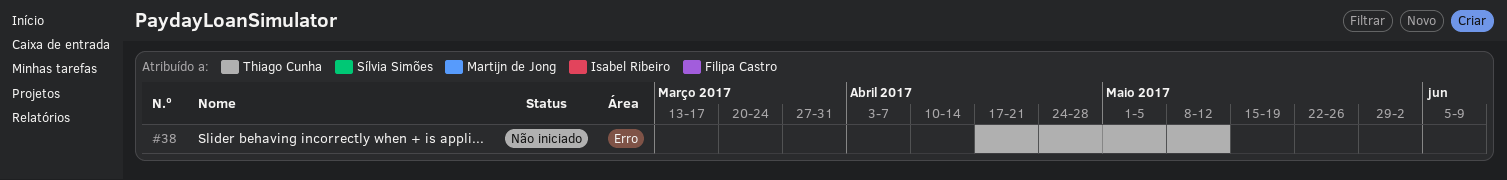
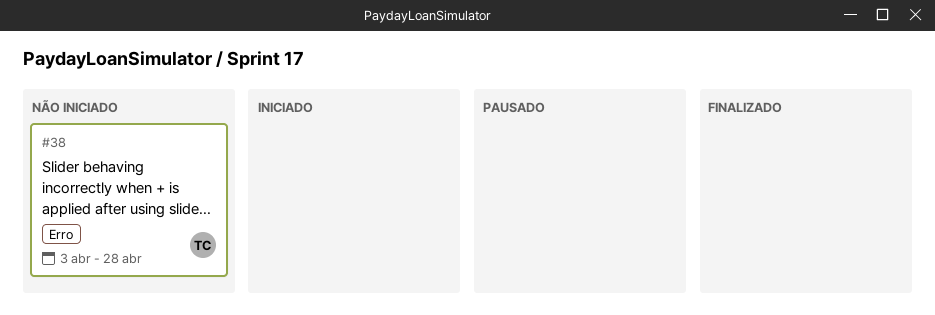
#38, start: Apr 17 -> Apr 3
#38, due: May 12 -> Apr 28

